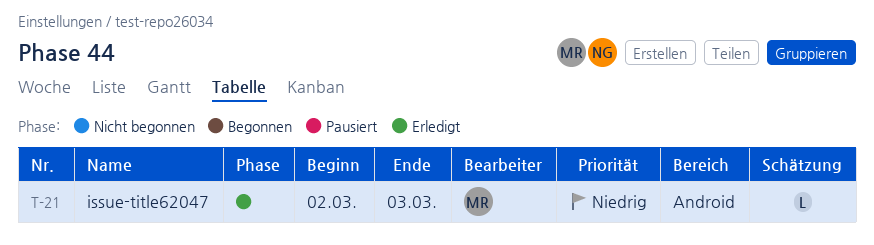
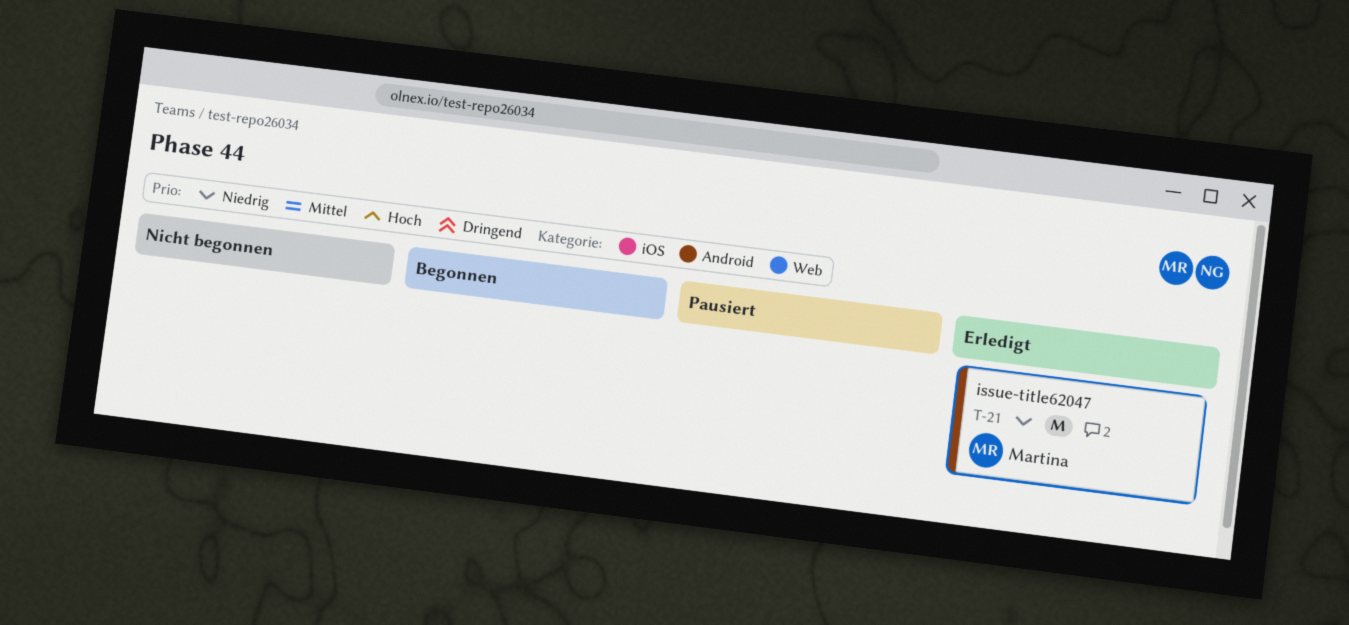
T-21, estimate: L -> M

